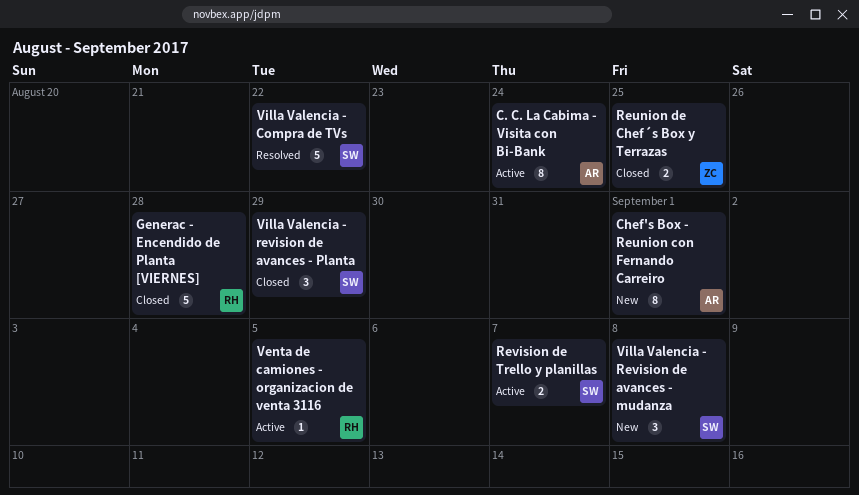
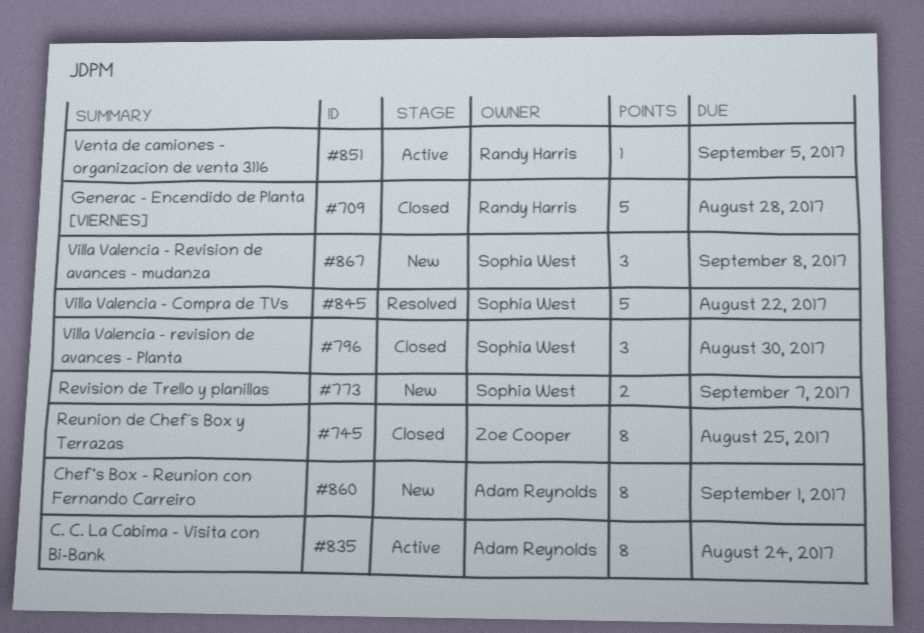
Reunion de Chef´s Box y Terrazas, estimate: 2 -> 8
Revision de Trello y planillas, status: Active -> New
Villa Valencia - revision de avances - Planta, due: Aug 29 -> Aug 30

